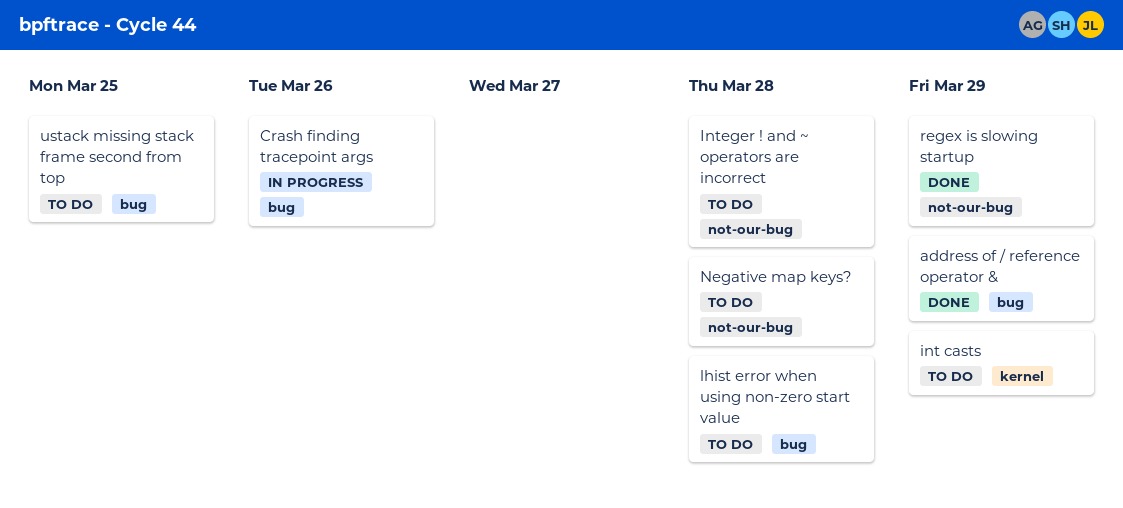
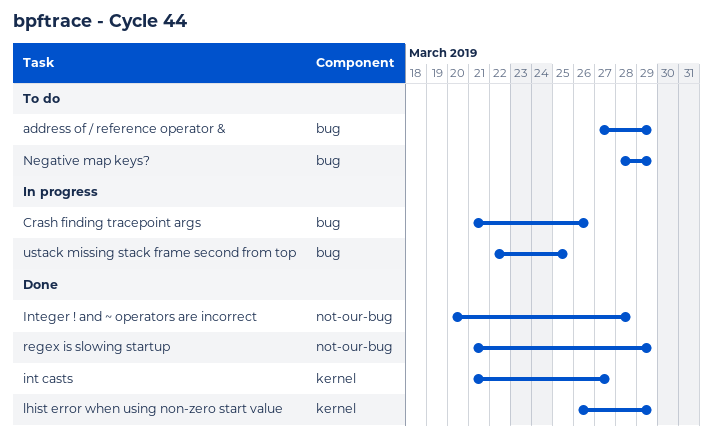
address of / reference operator &, status: Done -> To do
int casts, status: To do -> Done
int casts, due: Mar 29 -> Mar 27
Integer ! and ~ operators are incorrect, status: To do -> Done
lhist error when using non-zero start value, status: To do -> Done
lhist error when using non-zero start value, label: bug -> kernel
lhist error when using non-zero start value, due: Mar 28 -> Mar 29
Negative map keys?, label: not-our-bug -> bug
Negative map keys?, due: Mar 28 -> Mar 29
ustack missing stack frame second from top, status: To do -> In progress

